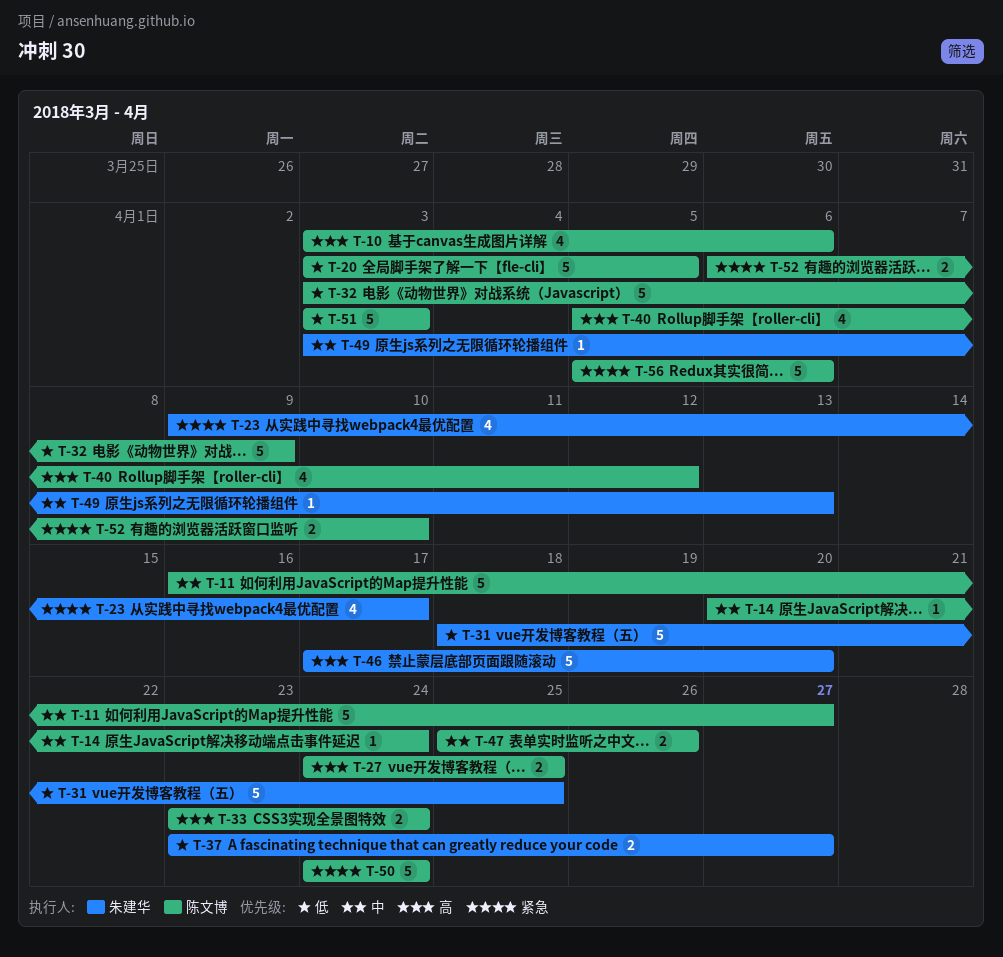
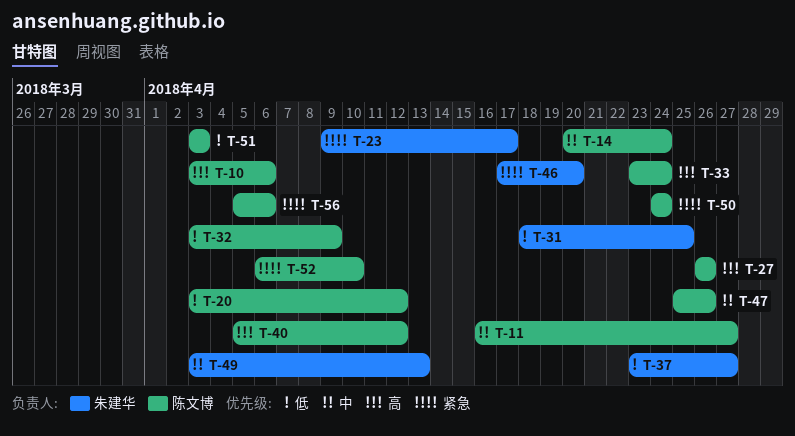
T-20, due: Apr 5 -> Apr 12
T-27, start: Apr 24 -> Apr 26
T-27, due: Apr 25 -> Apr 26
T-46, priority: 高 -> 紧急

